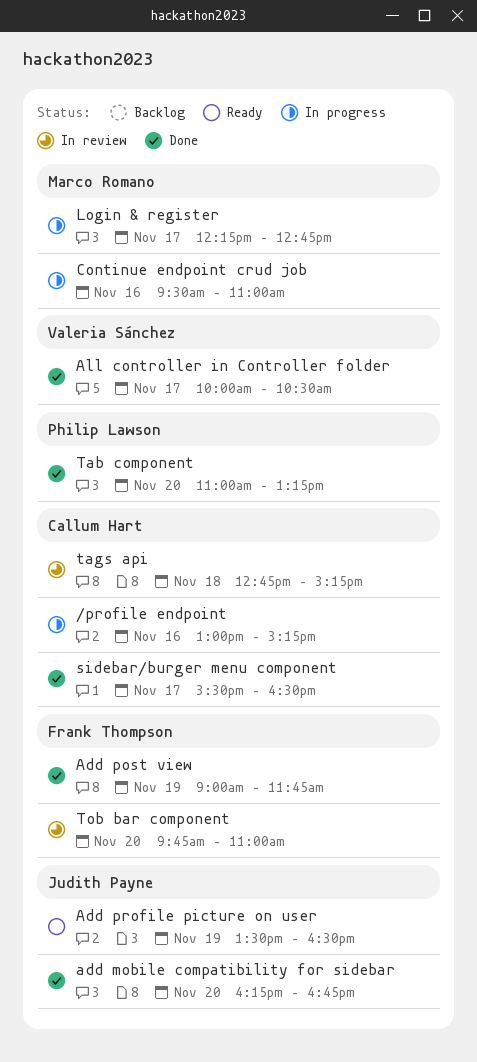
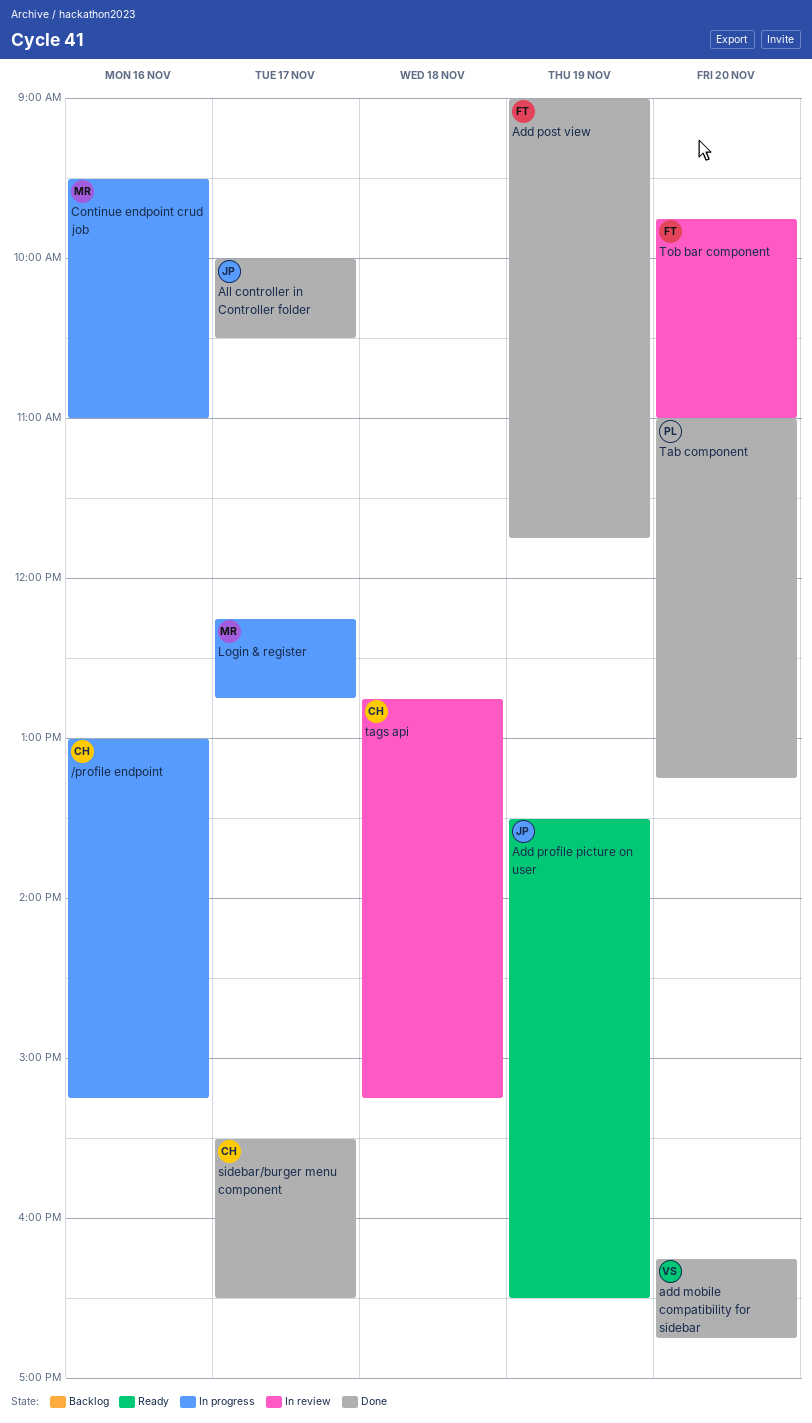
add mobile compatibility for sidebar, owner: Judith Payne -> Valeria Sánchez
All controller in Controller folder, owner: Valeria Sánchez -> Judith Payne

